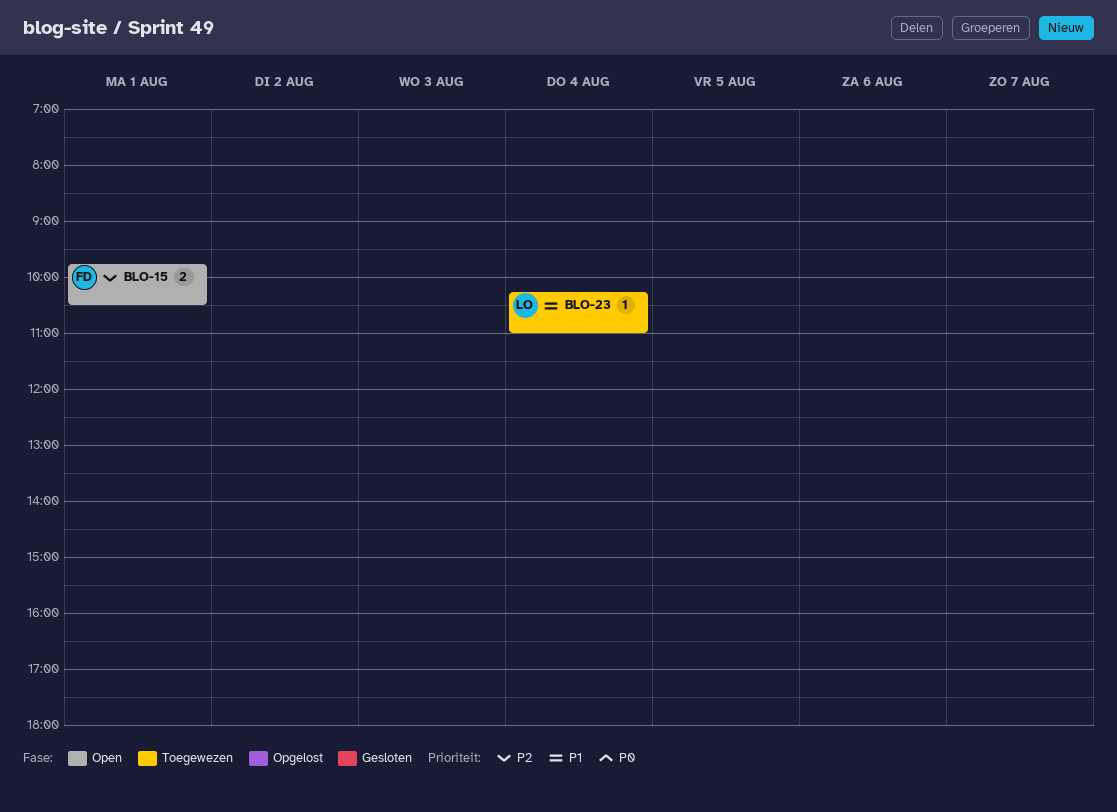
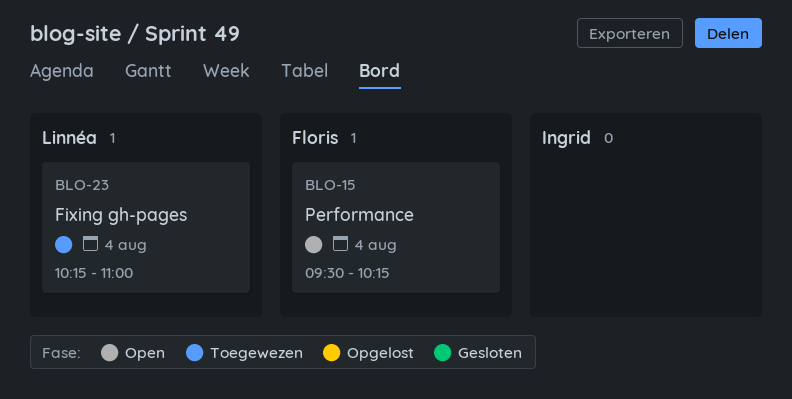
BLO-15, day: Aug 1 -> Aug 4
BLO-15, begins: 09:45 -> 09:30
BLO-15, ends: 10:30 -> 10:15

